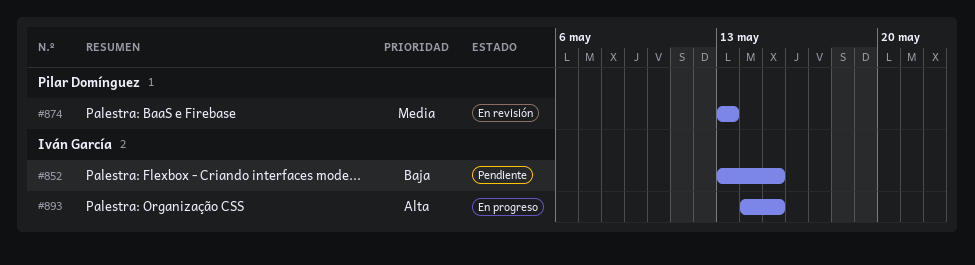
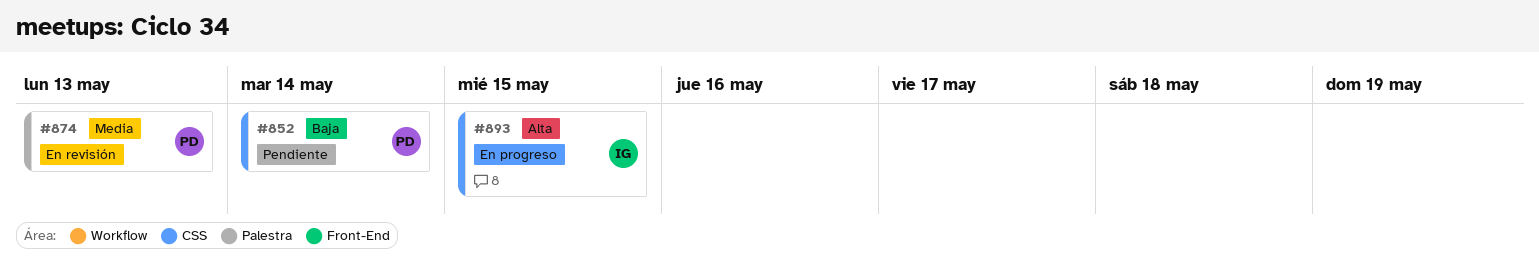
#852, owner: Iván García -> Pilar Domínguez
#852, due: May 15 -> May 14

